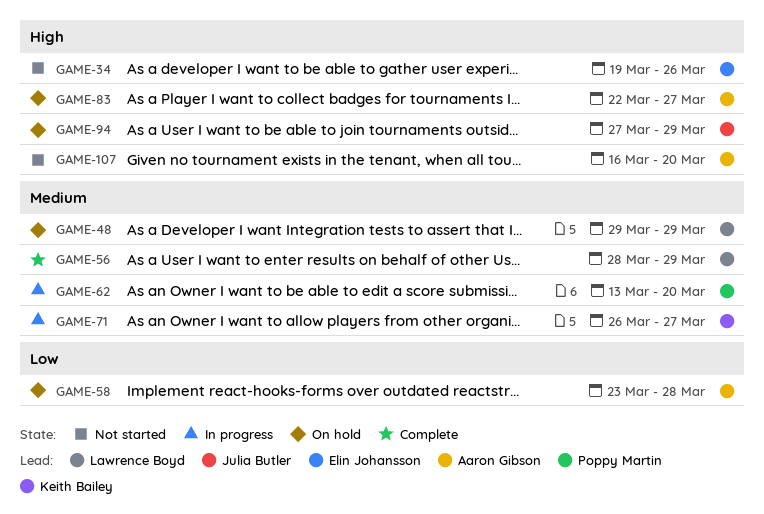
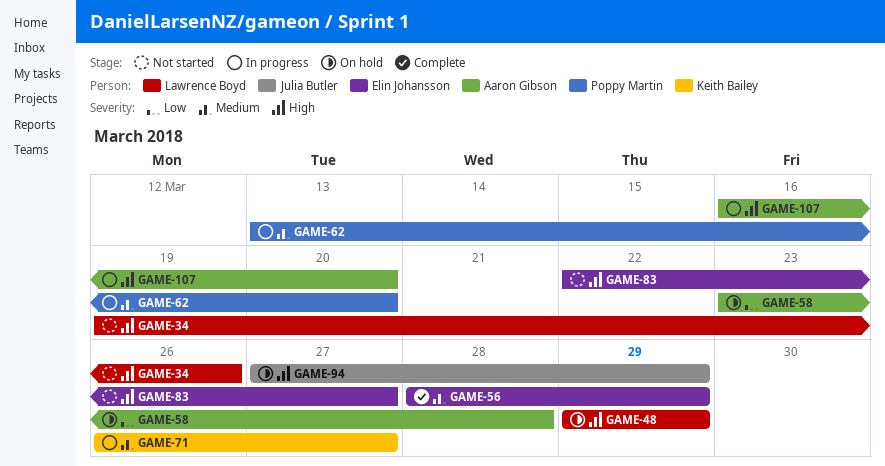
GAME-34, owner: Elin Johansson -> Lawrence Boyd
GAME-48, priority: Medium -> High
GAME-56, owner: Lawrence Boyd -> Elin Johansson
GAME-83, status: On hold -> Not started
GAME-83, owner: Aaron Gibson -> Elin Johansson
GAME-107, status: Not started -> In progress

